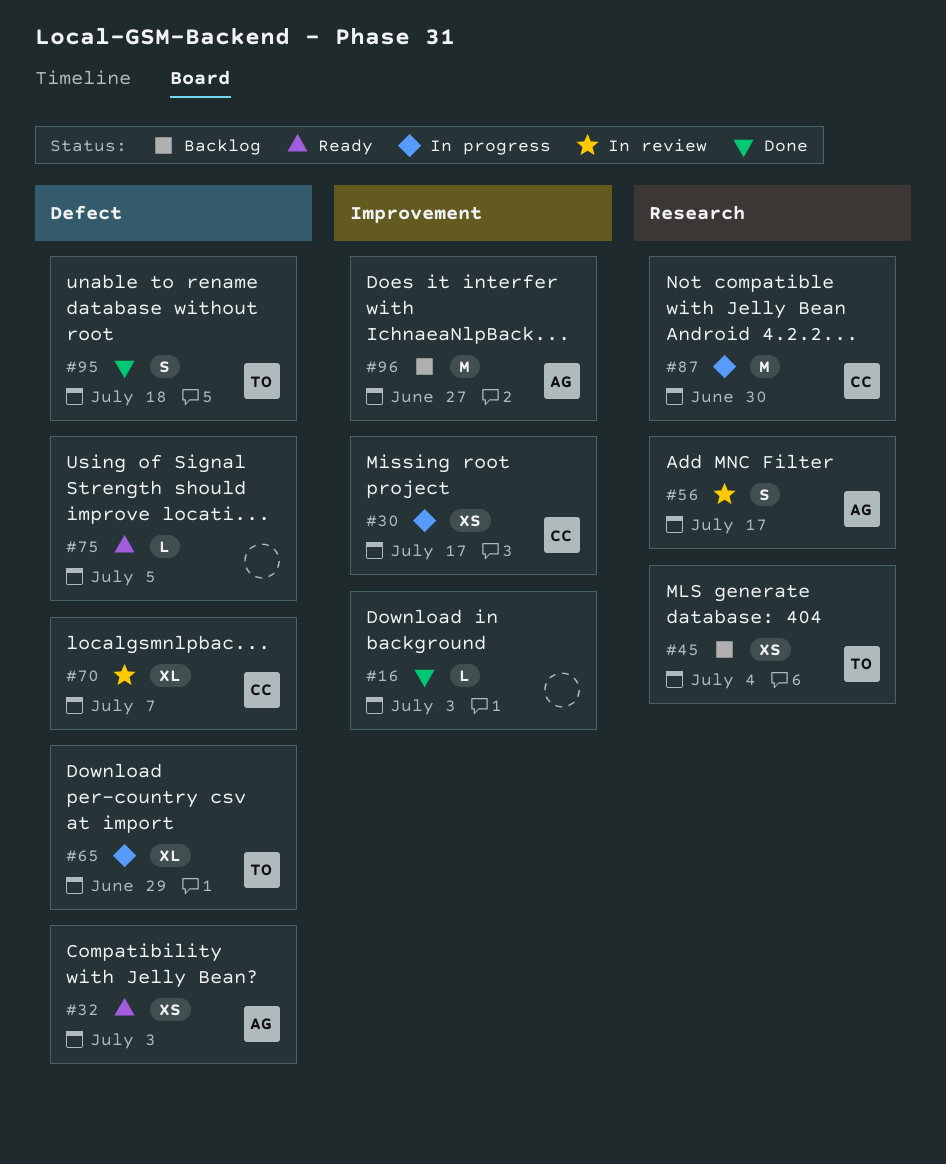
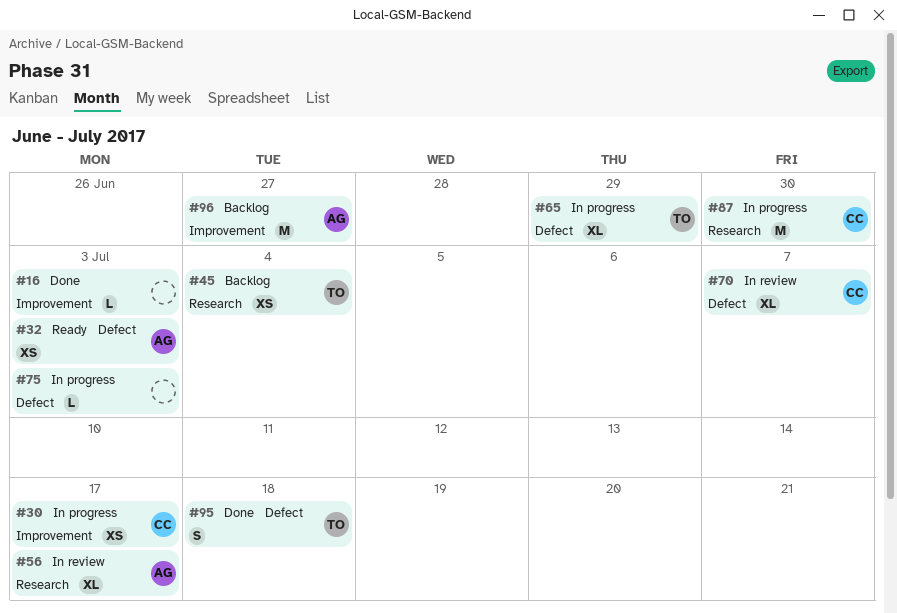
#56, estimate: S -> XL
#75, status: Ready -> In progress
#75, due: Jul 5 -> Jul 3

